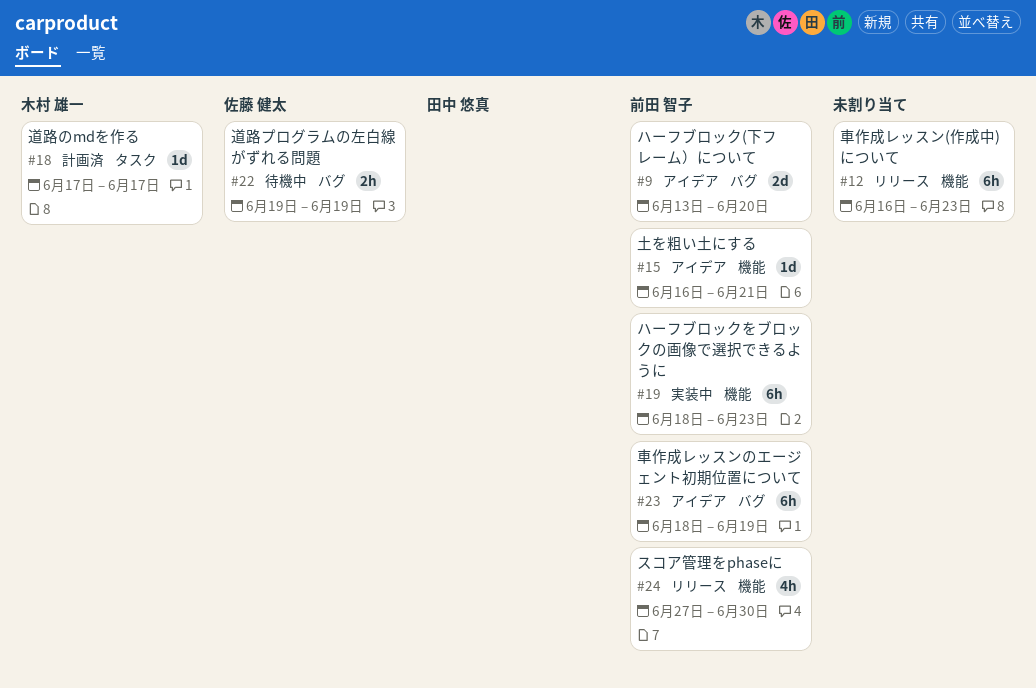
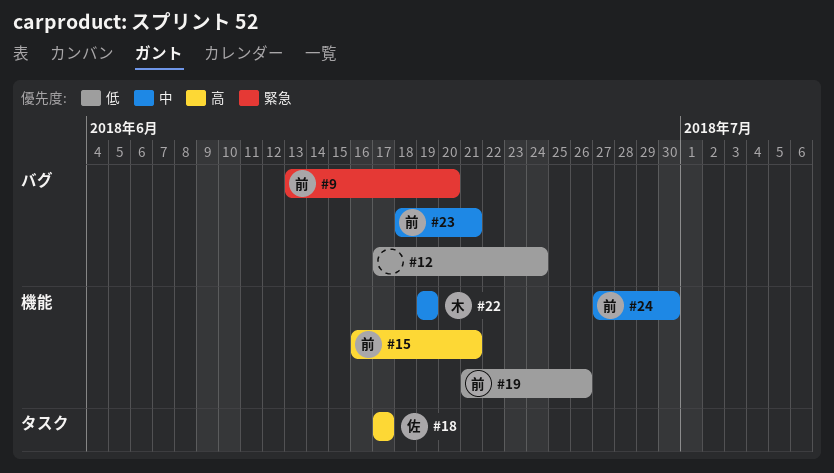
#12, label: 機能 -> バグ
#12, start: Jun 16 -> Jun 17
#12, due: Jun 23 -> Jun 24
#18, owner: 木村 雄一 -> 佐藤 健太
#19, start: Jun 18 -> Jun 21
#19, due: Jun 23 -> Jun 26
#22, owner: 佐藤 健太 -> 木村 雄一
#22, label: バグ -> 機能
#23, due: Jun 19 -> Jun 21

